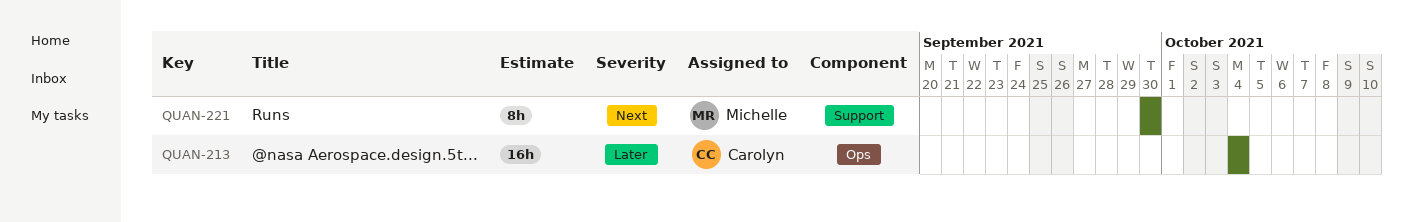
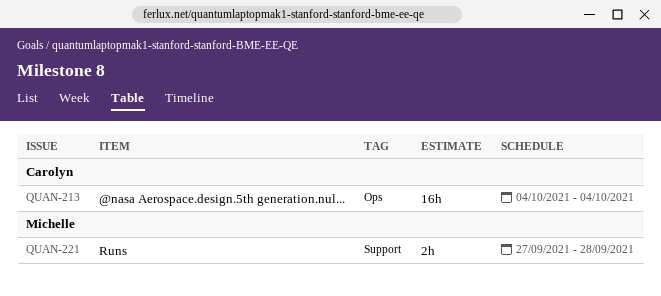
QUAN-221, estimate: 8h -> 2h
QUAN-221, start: Sep 30 -> Sep 27
QUAN-221, due: Sep 30 -> Sep 28

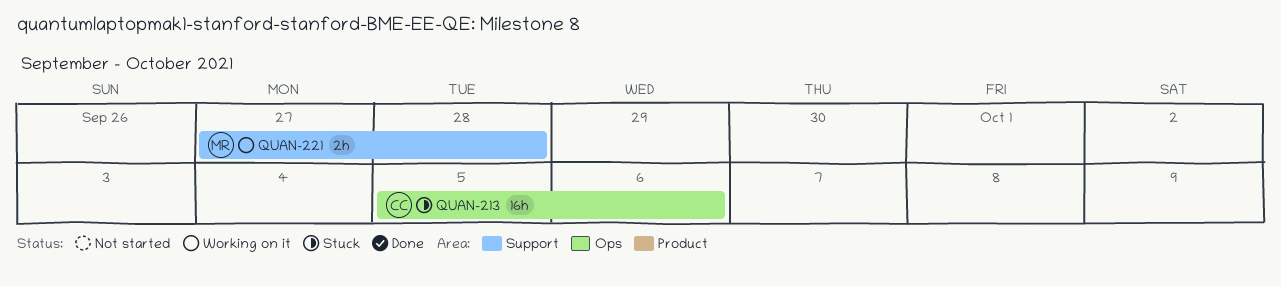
QUAN-213, start: Oct 4 -> Oct 5
QUAN-213, due: Oct 4 -> Oct 6

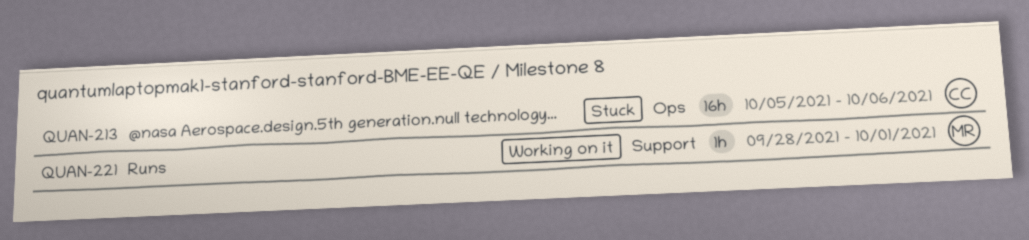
QUAN-221, estimate: 2h -> 1h
QUAN-221, start: Sep 27 -> Sep 28
QUAN-221, due: Sep 28 -> Oct 1

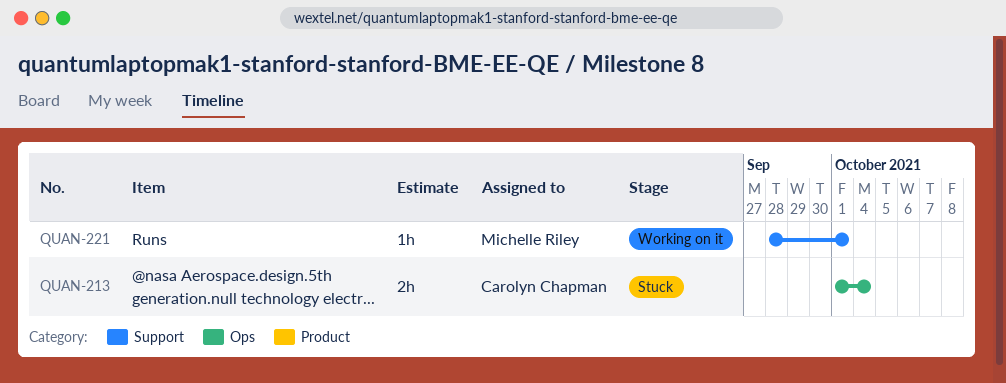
QUAN-213, estimate: 16h -> 2h
QUAN-213, start: Oct 5 -> Oct 1
QUAN-213, due: Oct 6 -> Oct 4

